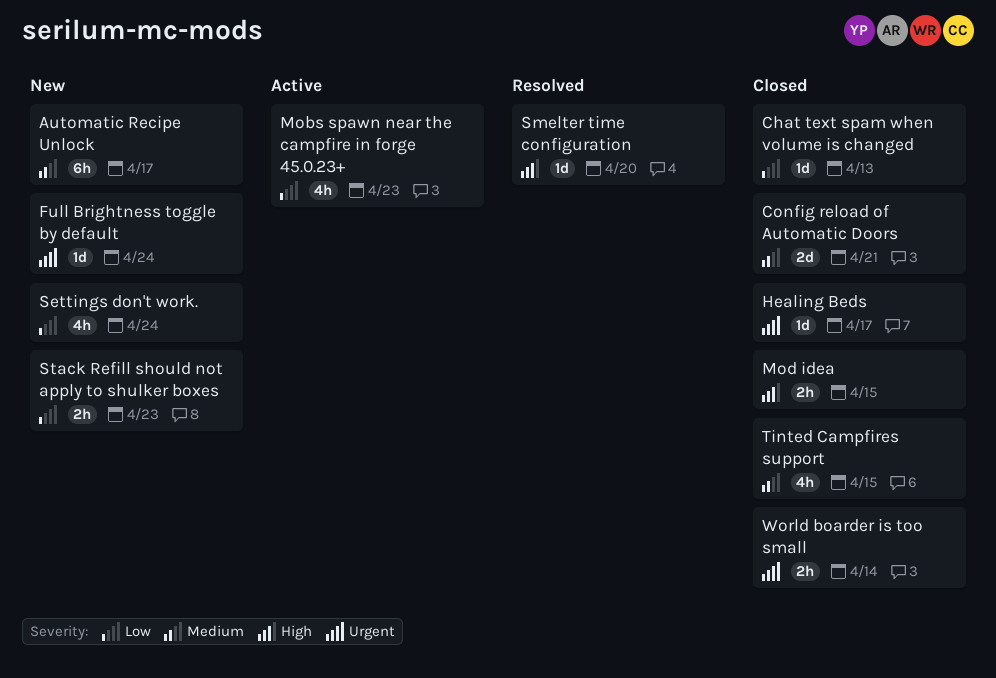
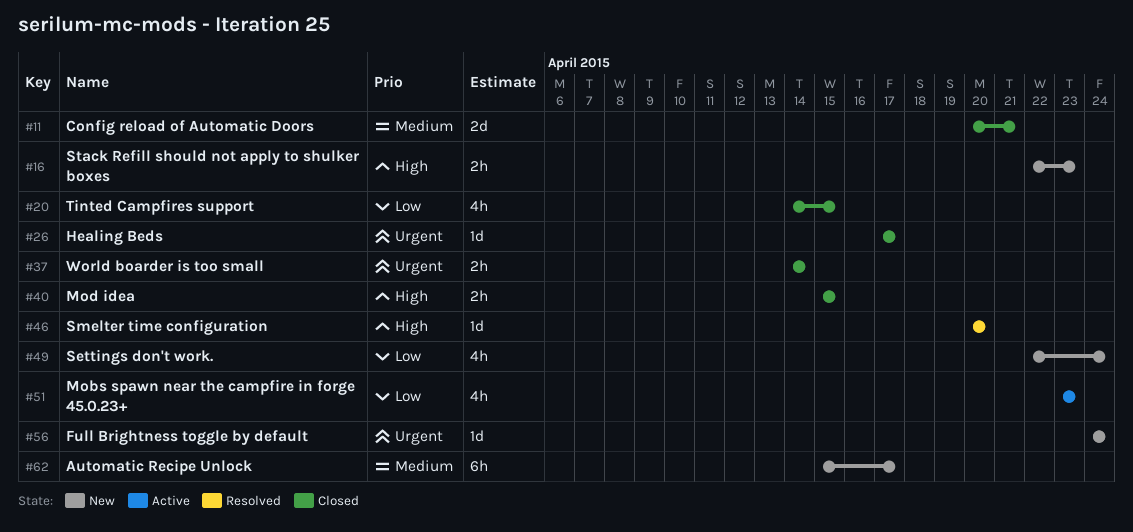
Chat text spam when volume is changed: present -> none
Stack Refill should not apply to shulker boxes, priority: Low -> High
Tinted Campfires support, priority: Medium -> Low

